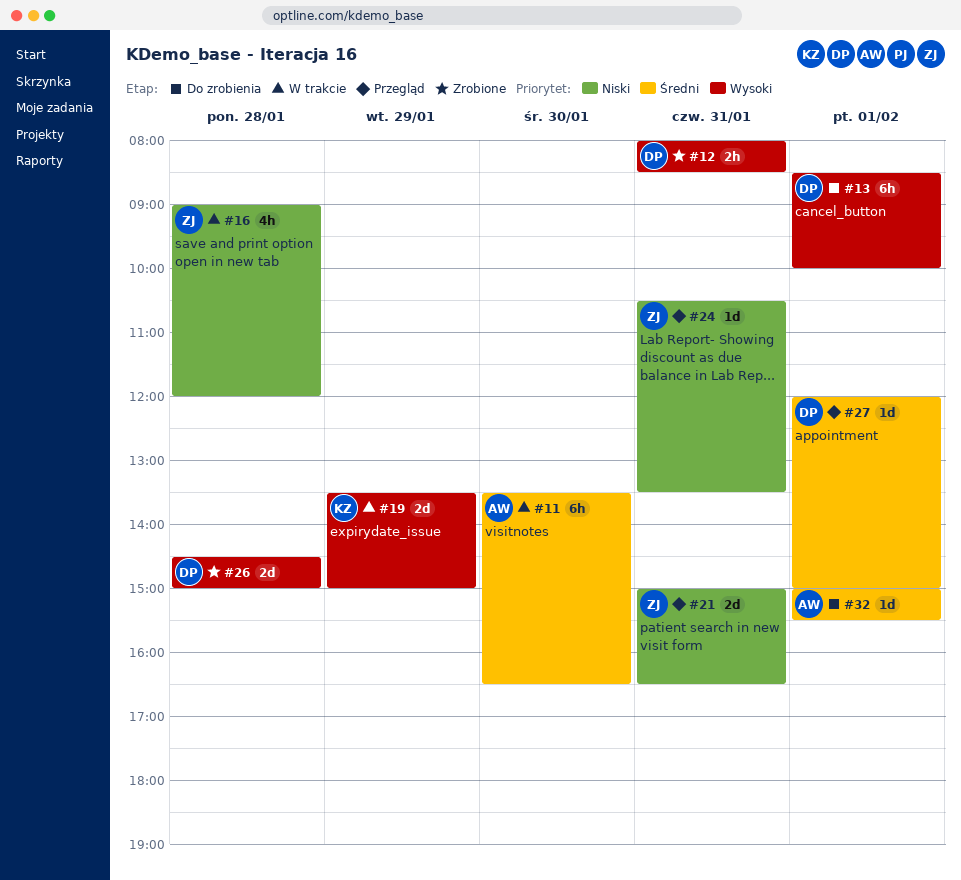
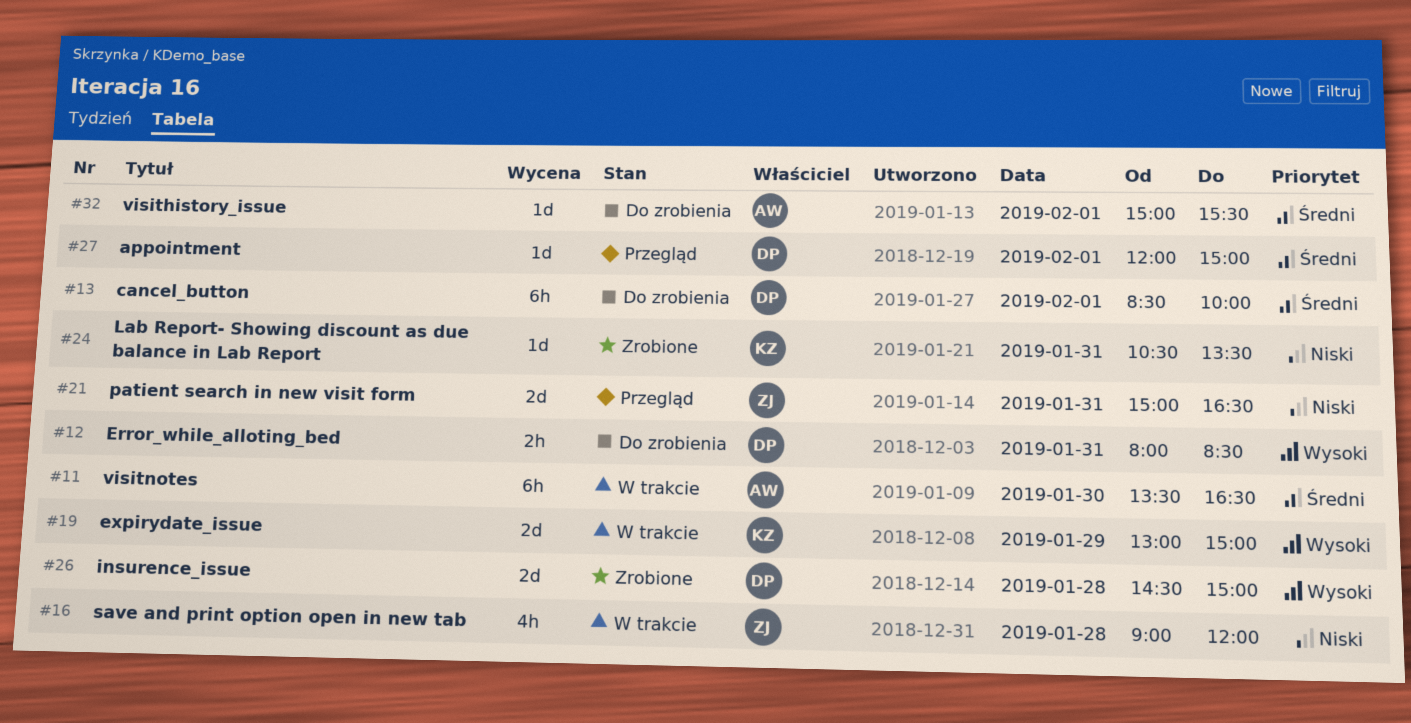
#12, status: Zrobione -> Do zrobienia
#13, priority: Wysoki -> Średni
#19, begins: 13:30 -> 13:00
#24, status: Przegląd -> Zrobione
#24, owner: ZJ -> KZ

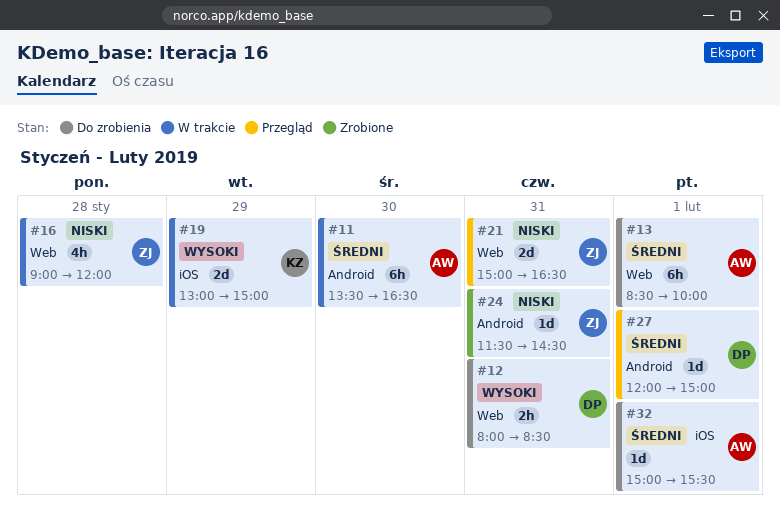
#13, owner: DP -> AW
#24, owner: KZ -> ZJ
#24, begins: 10:30 -> 11:30
#24, ends: 13:30 -> 14:30
#26: present -> none

